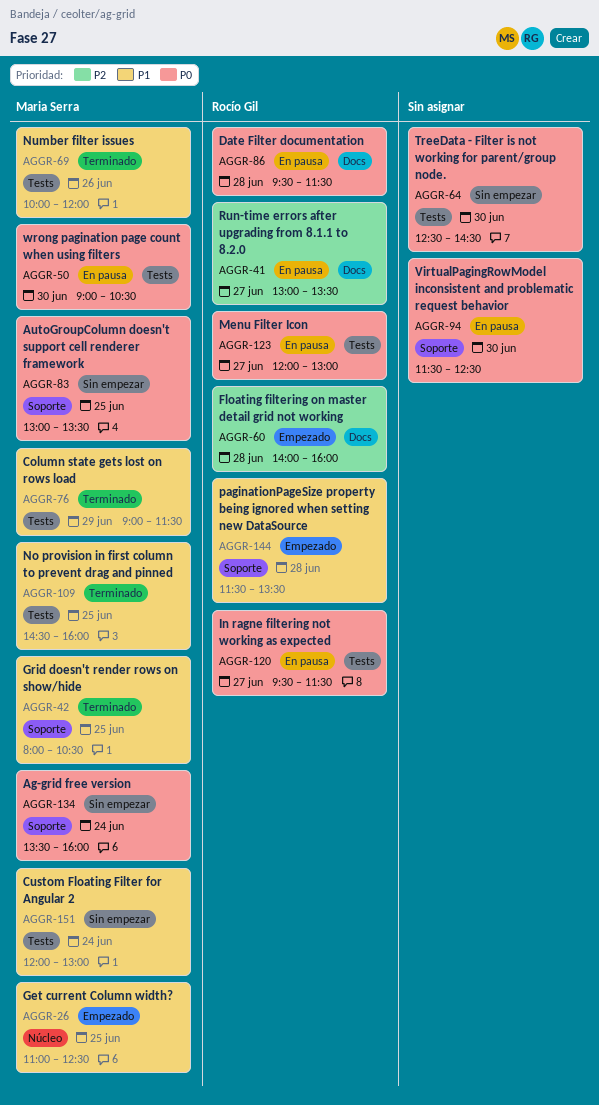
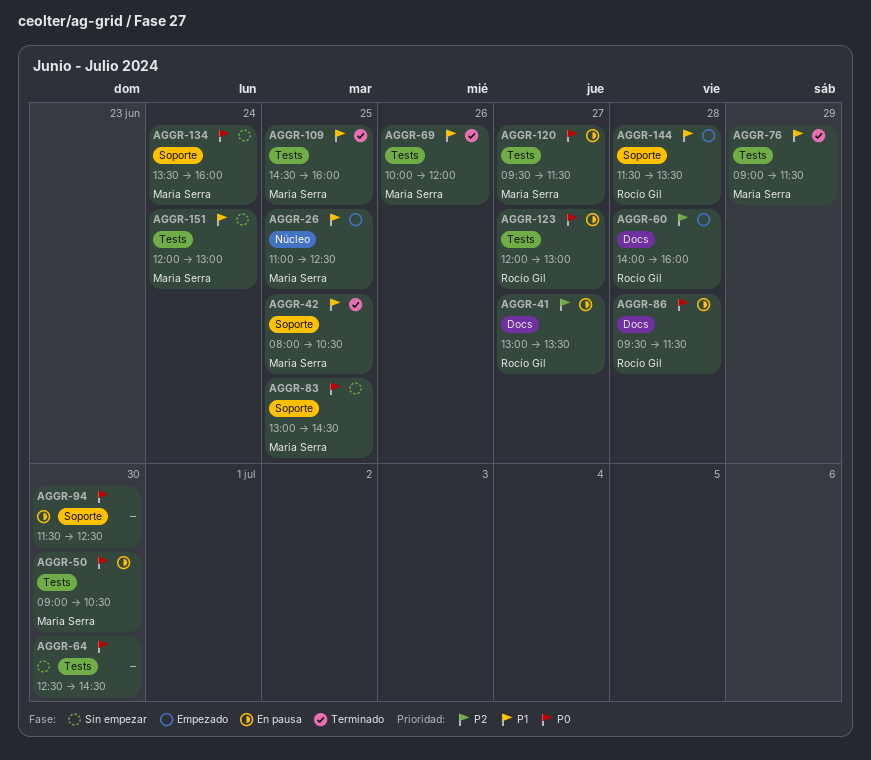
AGGR-83, ends: 13:30 -> 14:30
AGGR-120, owner: Rocío Gil -> Maria Serra

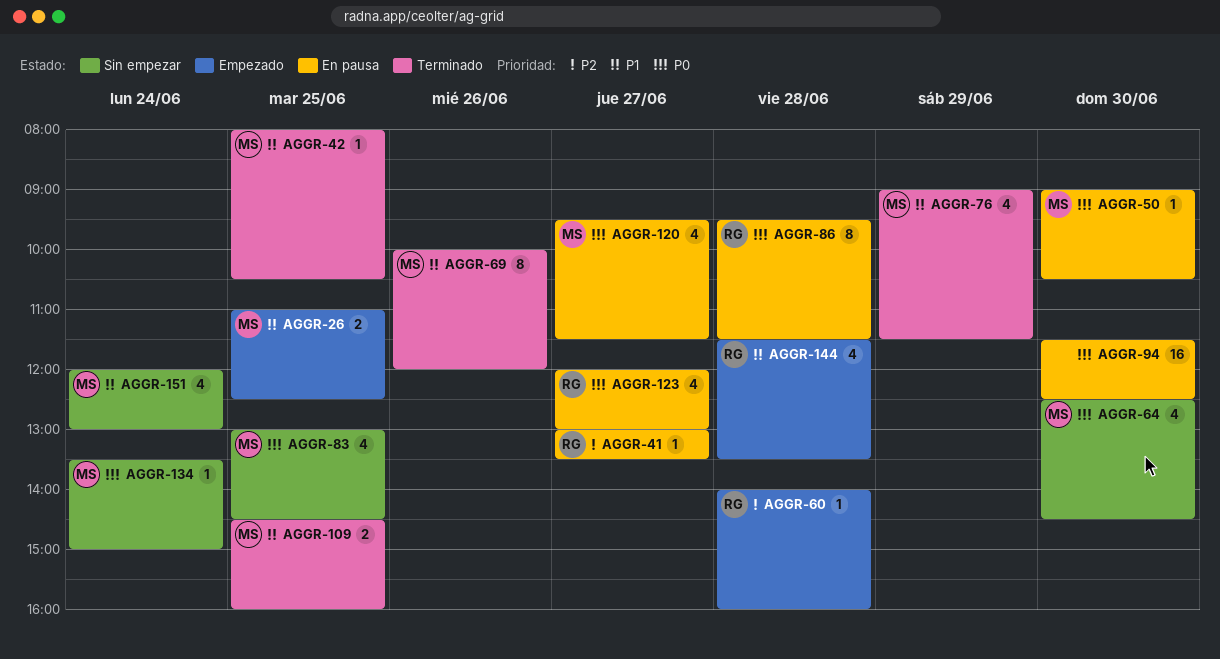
AGGR-64, owner: none -> Maria Serra
AGGR-134, ends: 16:00 -> 15:00

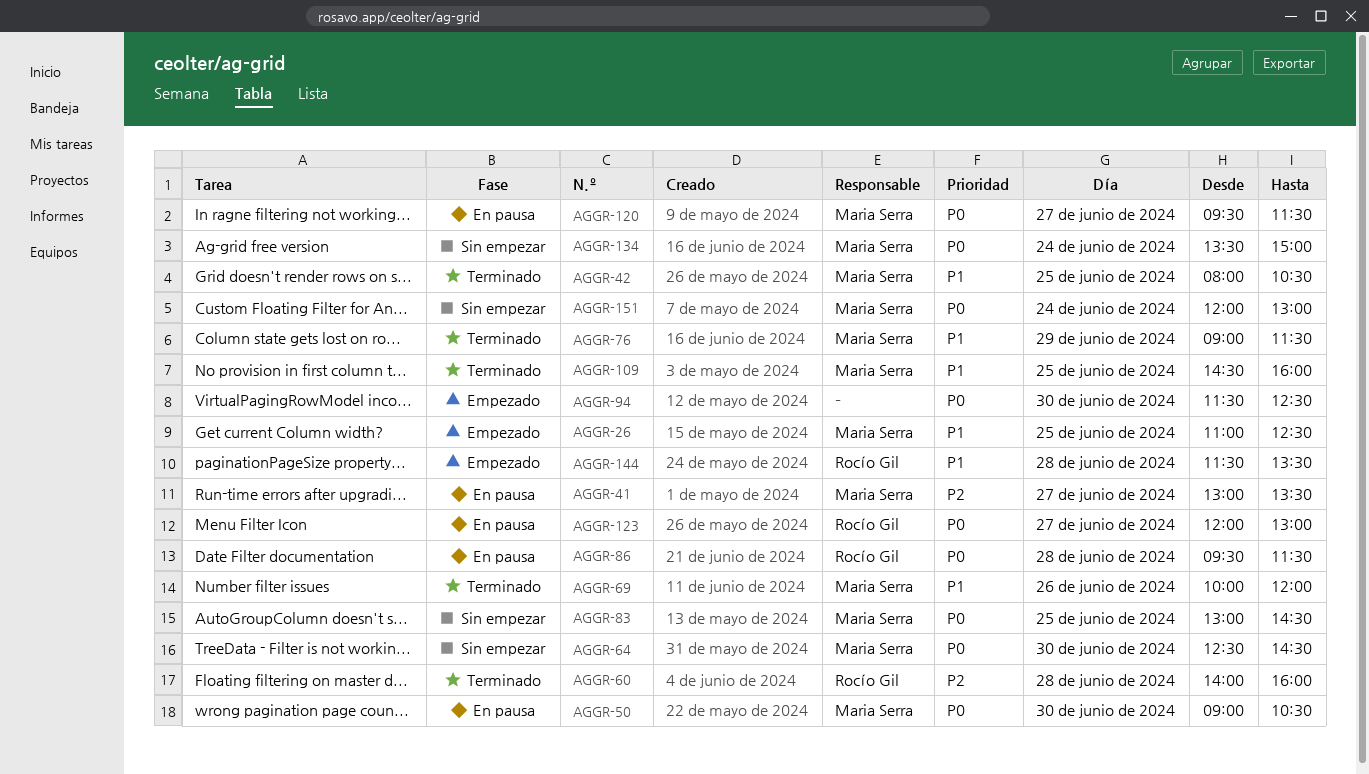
AGGR-41, owner: Rocío Gil -> Maria Serra
AGGR-60, status: Empezado -> Terminado
AGGR-94, status: En pausa -> Empezado
AGGR-151, priority: P1 -> P0

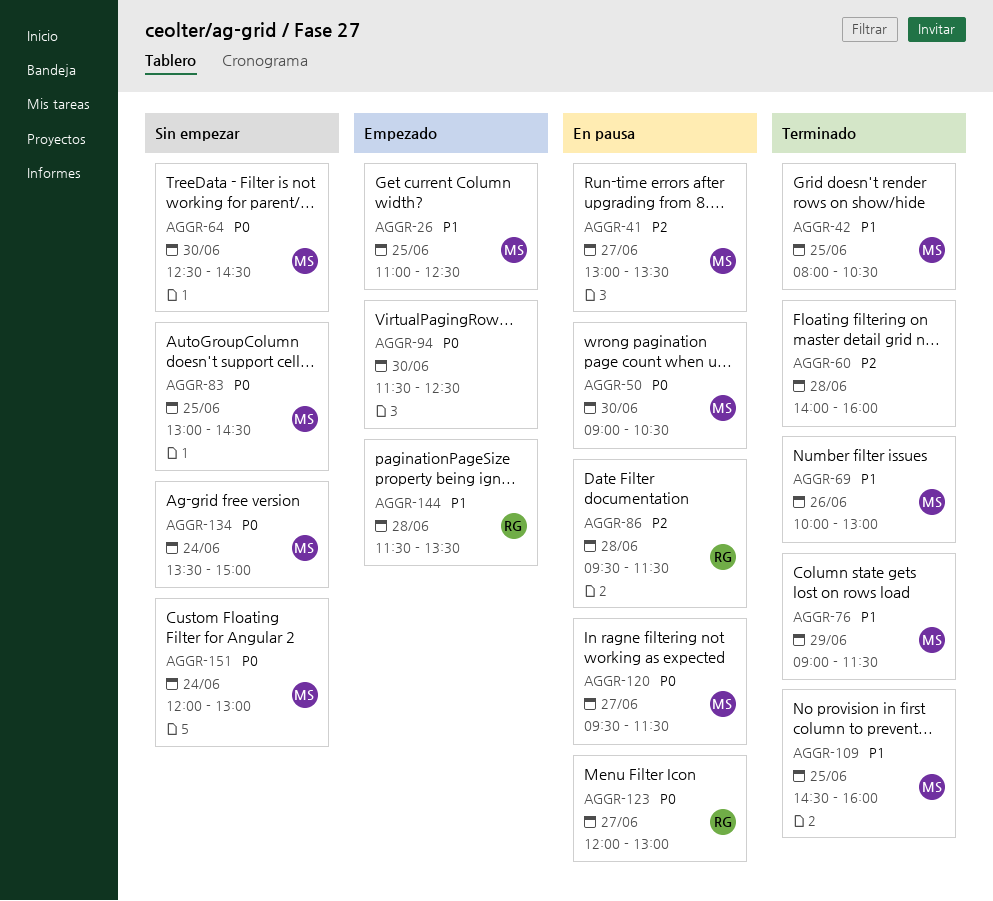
AGGR-60, owner: Rocío Gil -> none
AGGR-69, ends: 12:00 -> 13:00
AGGR-86, priority: P0 -> P2

